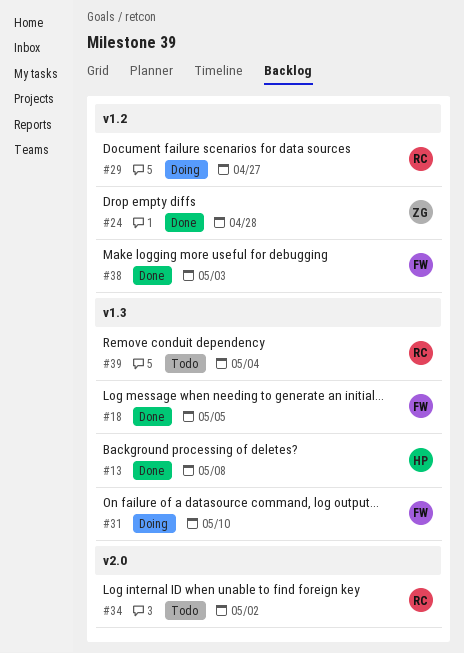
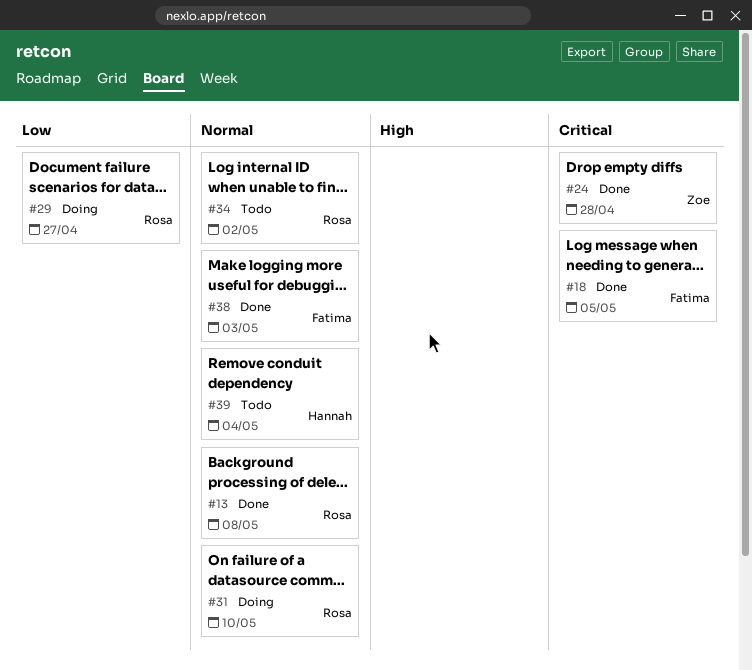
#13, owner: Hannah -> Rosa
#31, owner: Fatima -> Rosa
#39, owner: Rosa -> Hannah

